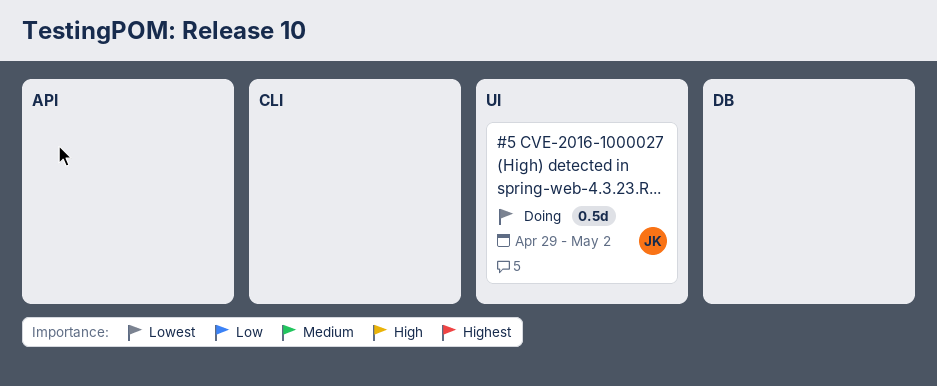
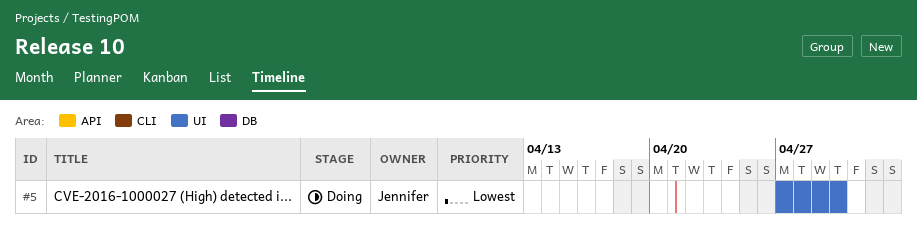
#5, start: Apr 29 -> Apr 27
#5, due: May 2 -> Apr 30

